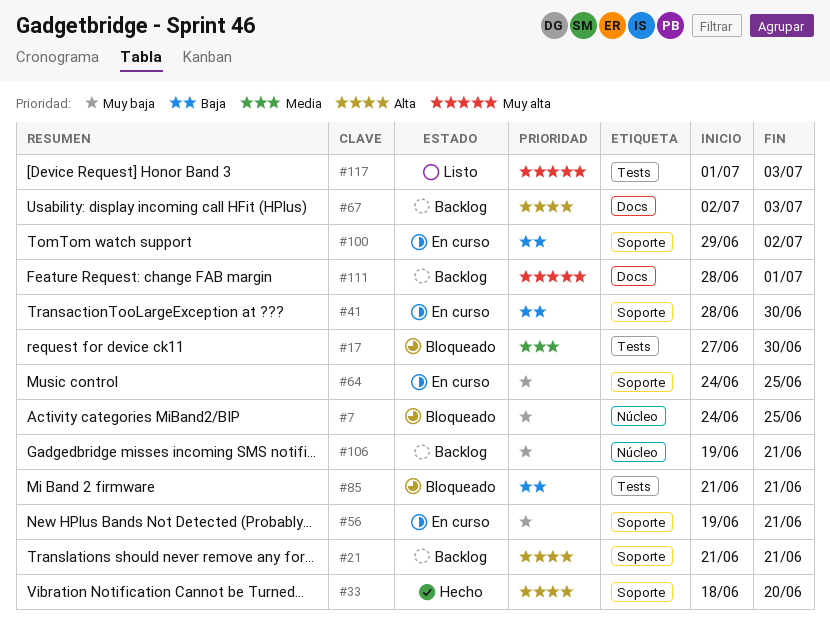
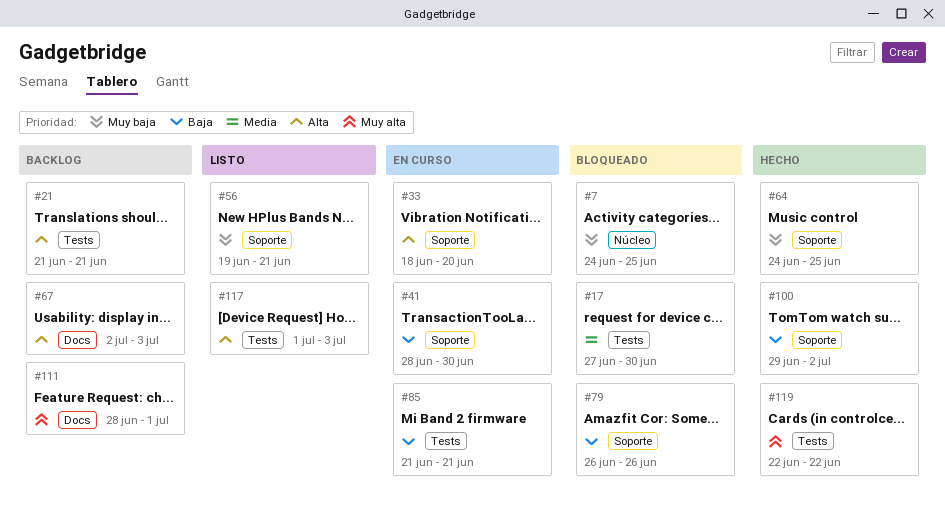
#21, label: Soporte -> Tests
#33, status: Hecho -> En curso
#56, status: En curso -> Listo
#64, status: En curso -> Hecho
#79: none -> present
#85, status: Bloqueado -> En curso
#100, status: En curso -> Hecho
#106: present -> none
#117, priority: Muy alta -> Alta
#119: none -> present

